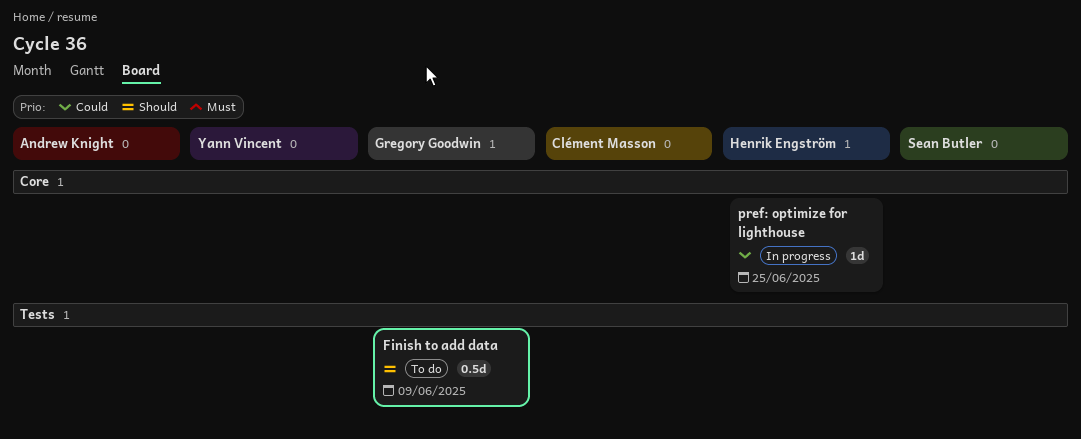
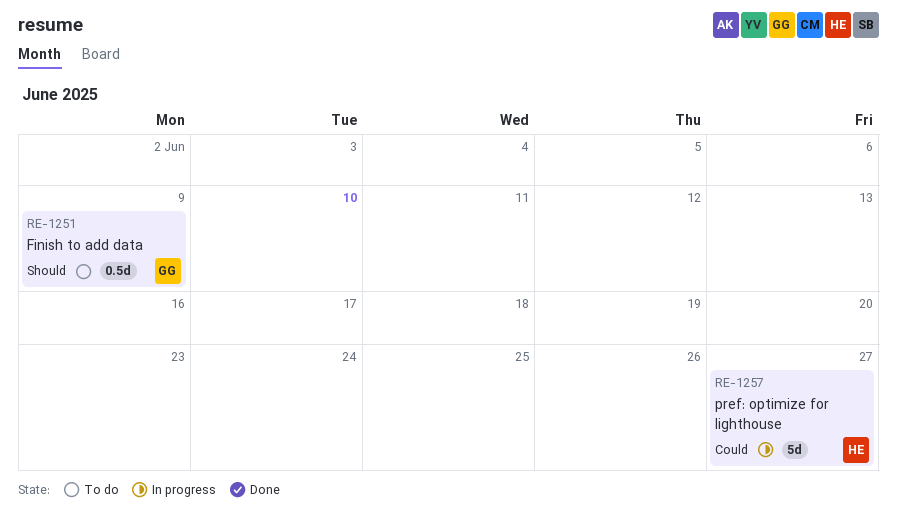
pref: optimize for lighthouse, estimate: 1d -> 5d
pref: optimize for lighthouse, due: Jun 25 -> Jun 27

